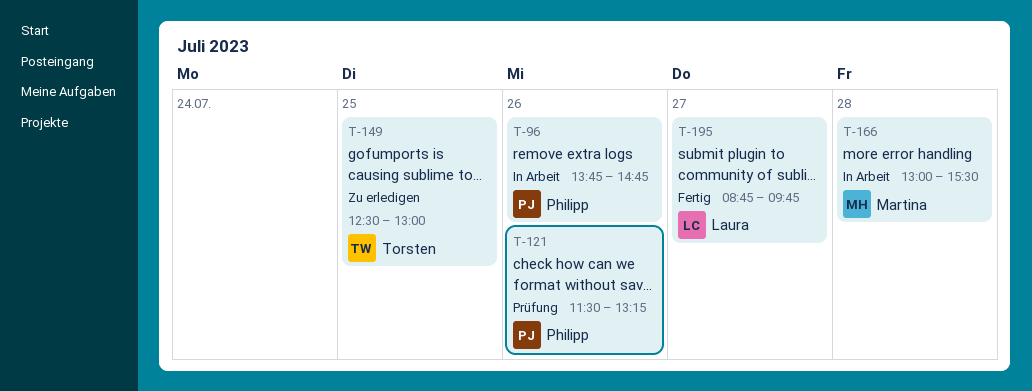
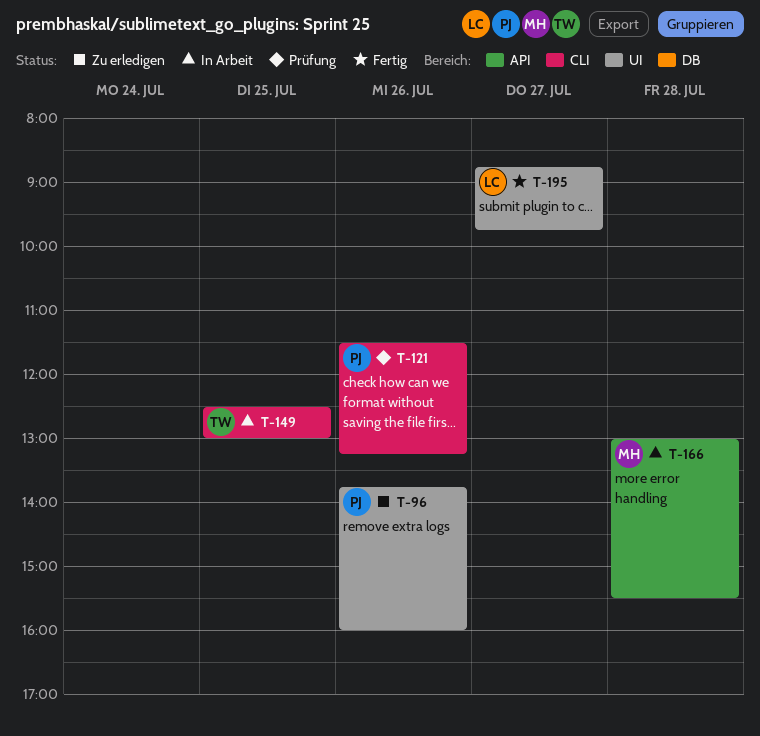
T-96, status: In Arbeit -> Zu erledigen
T-96, ends: 14:45 -> 16:00
T-149, status: Zu erledigen -> In Arbeit

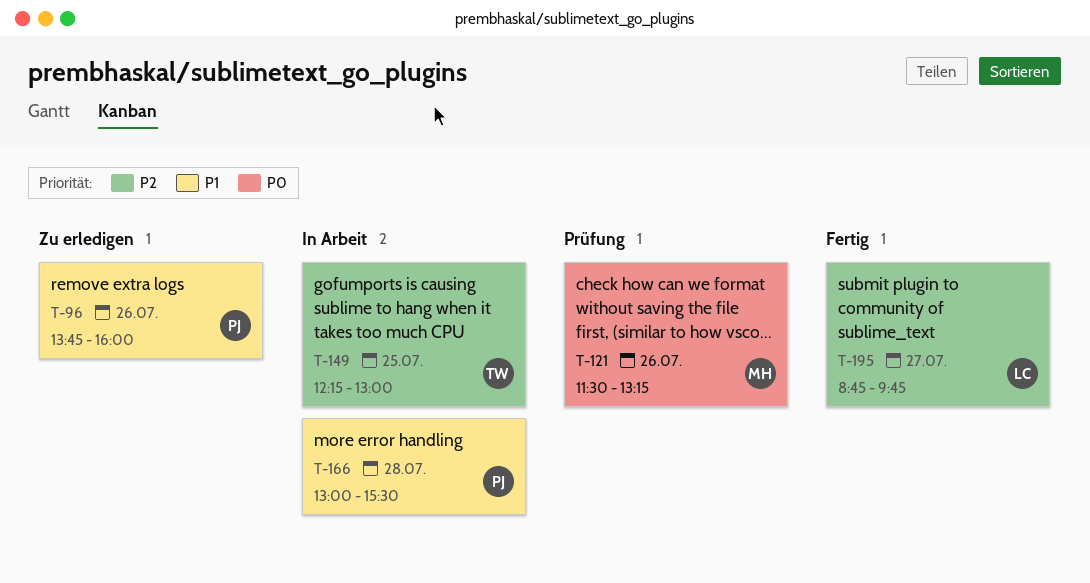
T-121, owner: PJ -> MH
T-149, begins: 12:30 -> 12:15
T-166, owner: MH -> PJ

